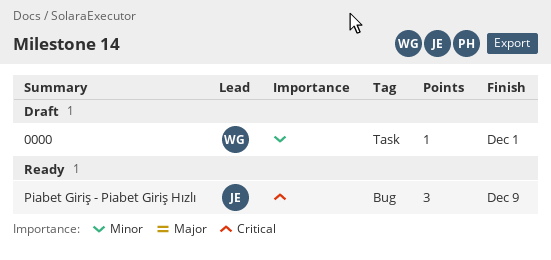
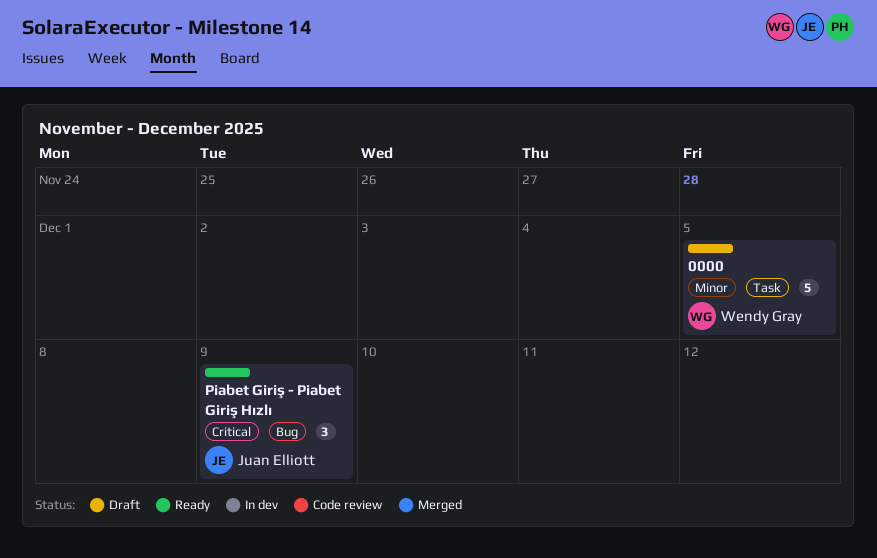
0000, estimate: 1 -> 5
0000, due: Dec 1 -> Dec 5

